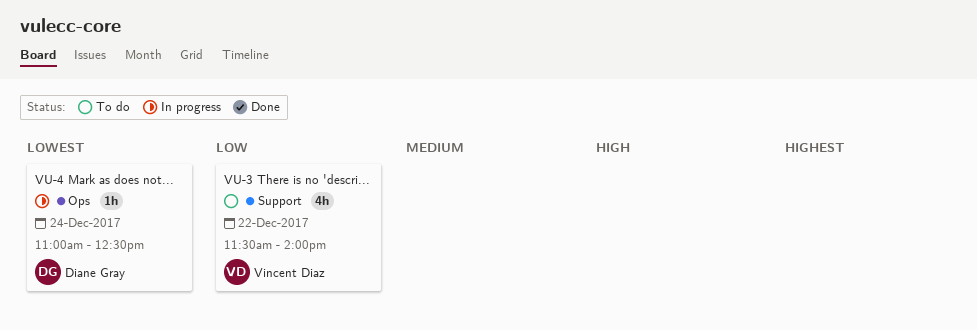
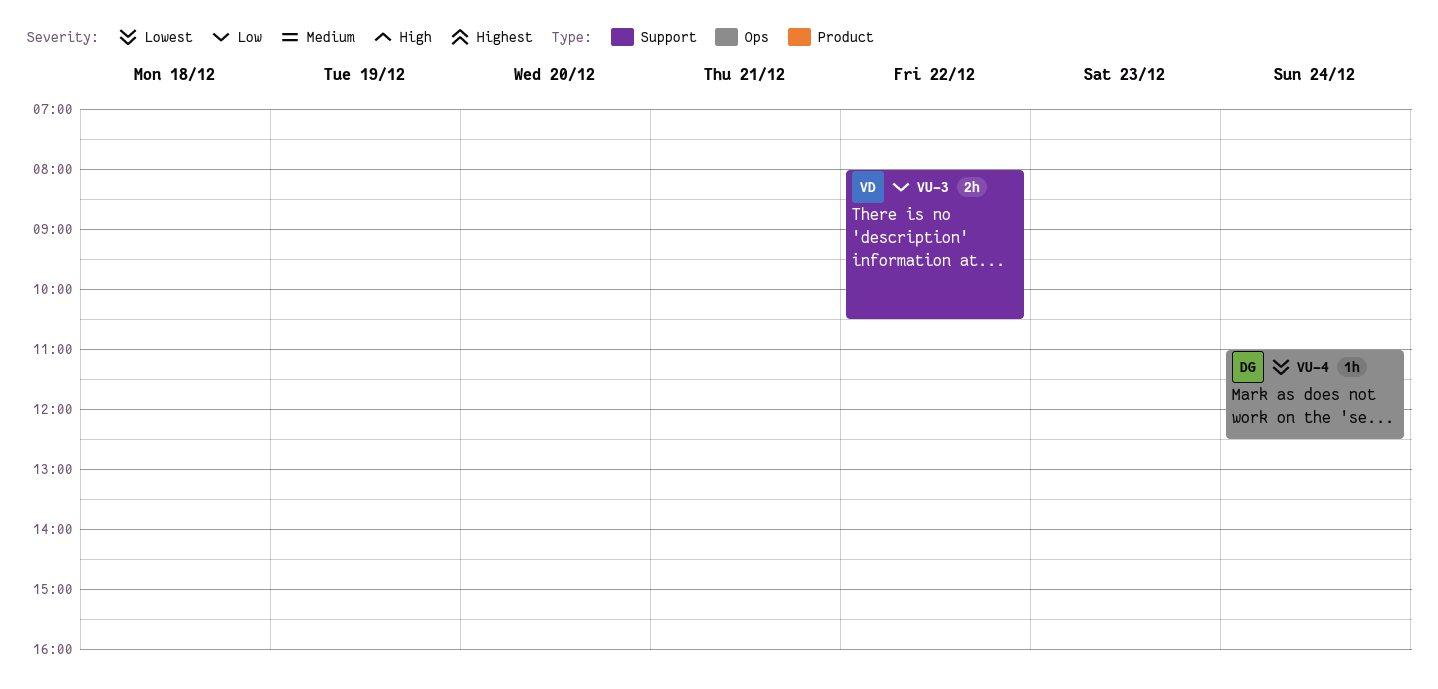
VU-3, estimate: 4h -> 2h
VU-3, begins: 11:30 -> 08:00
VU-3, ends: 14:00 -> 10:30

